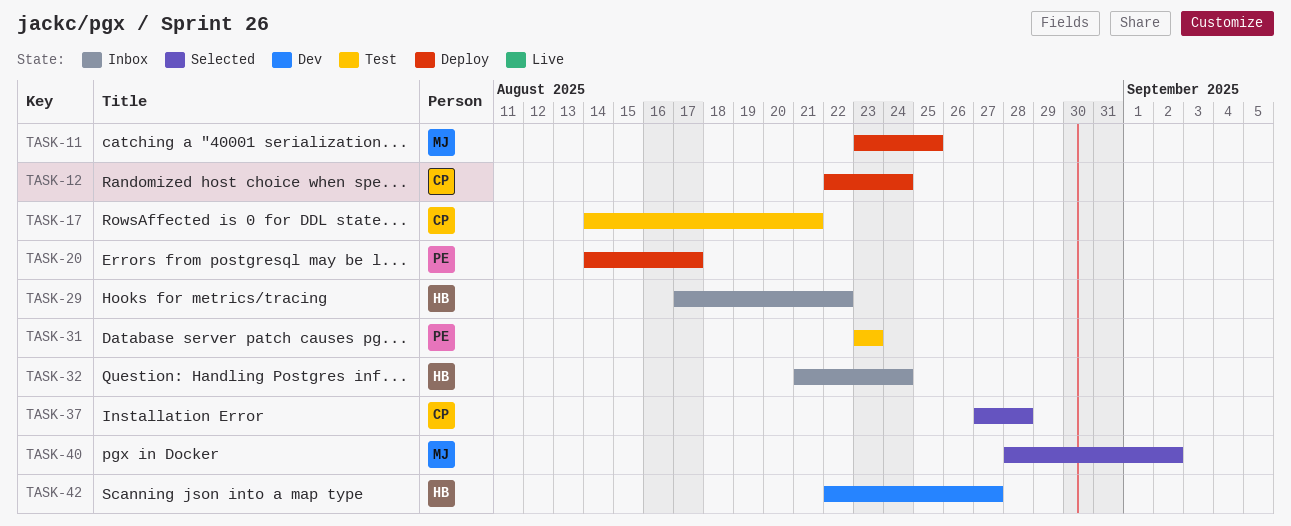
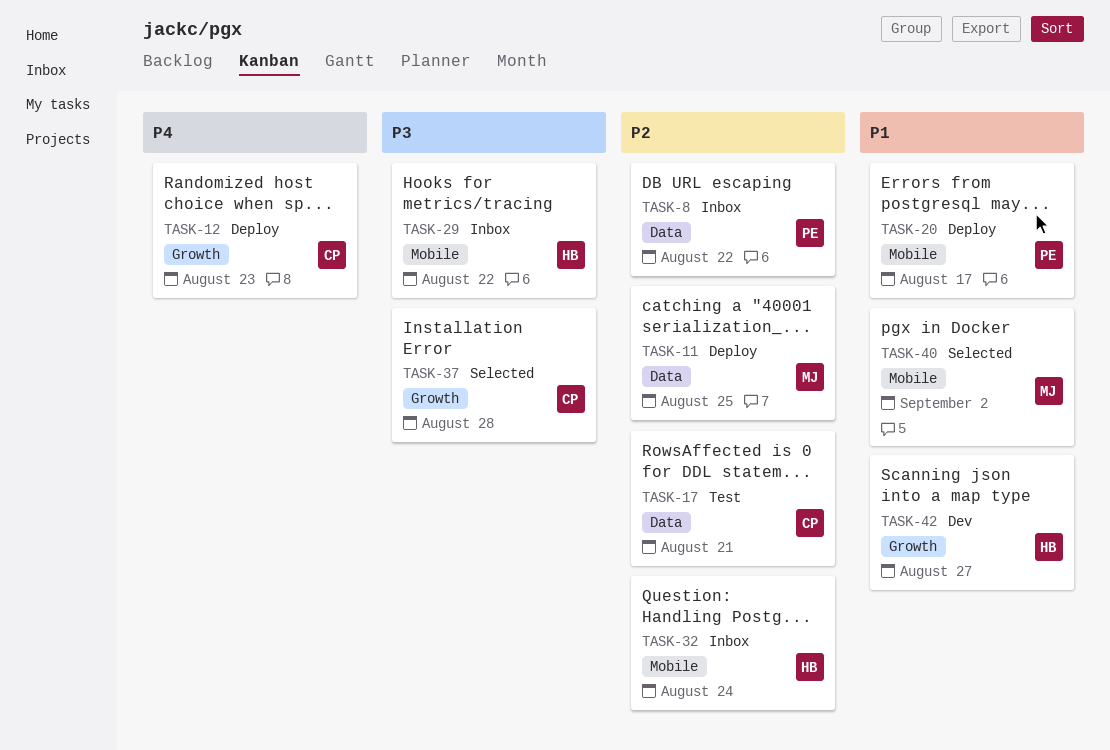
TASK-8: none -> present
TASK-12, due: Aug 24 -> Aug 23
TASK-31: present -> none

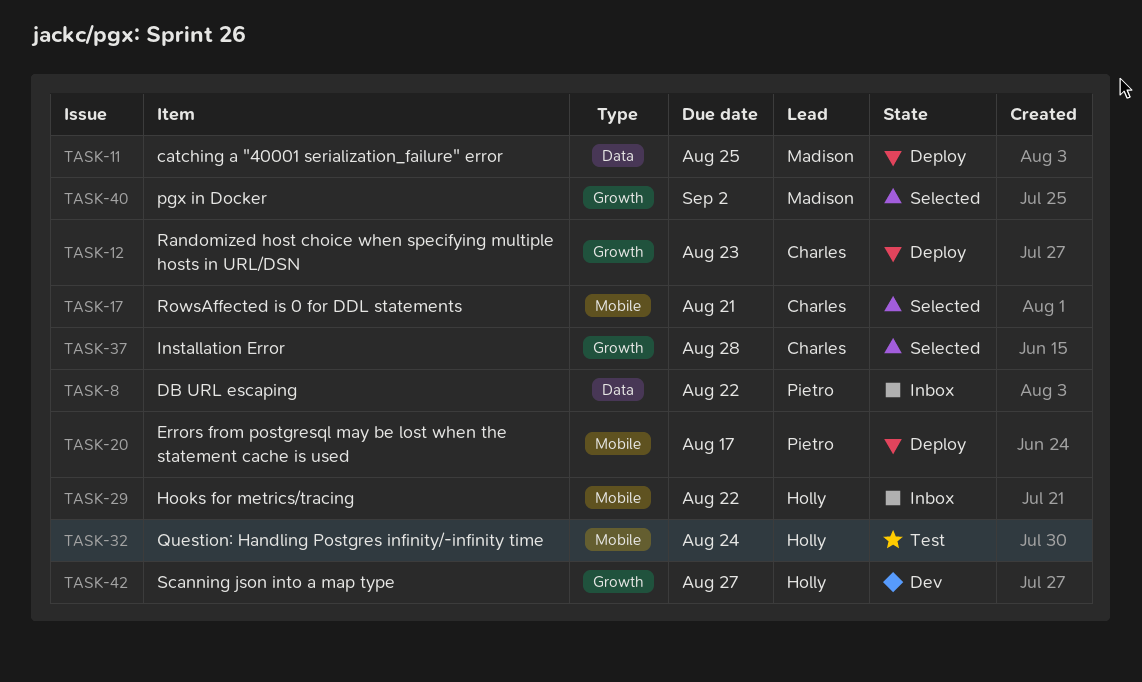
TASK-17, status: Test -> Selected
TASK-17, label: Data -> Mobile
TASK-32, status: Inbox -> Test
TASK-40, label: Mobile -> Growth

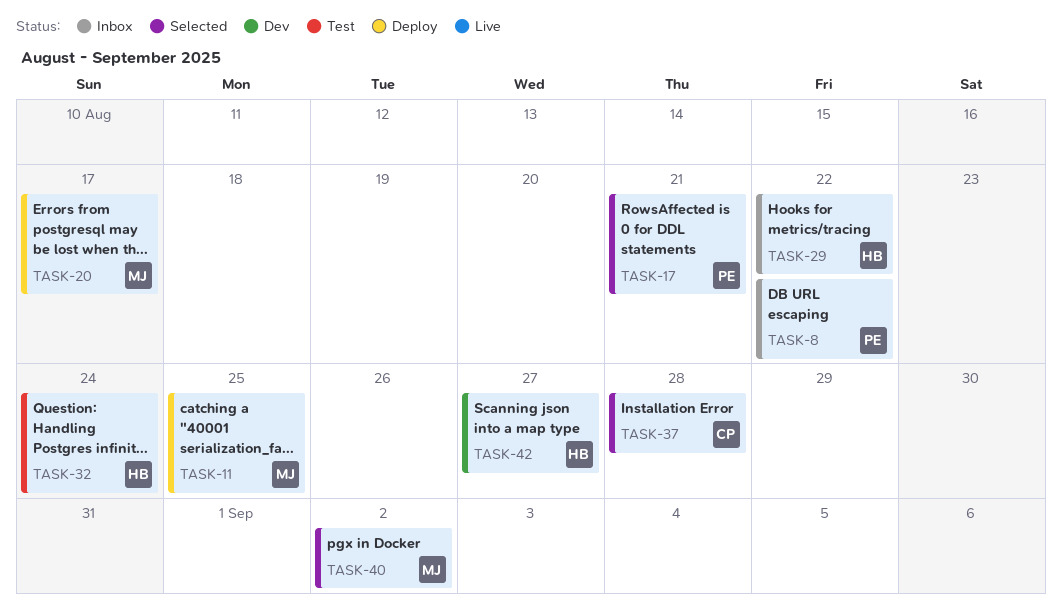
TASK-12: present -> none
TASK-17, owner: Charles -> Pietro
TASK-20, owner: Pietro -> Madison

